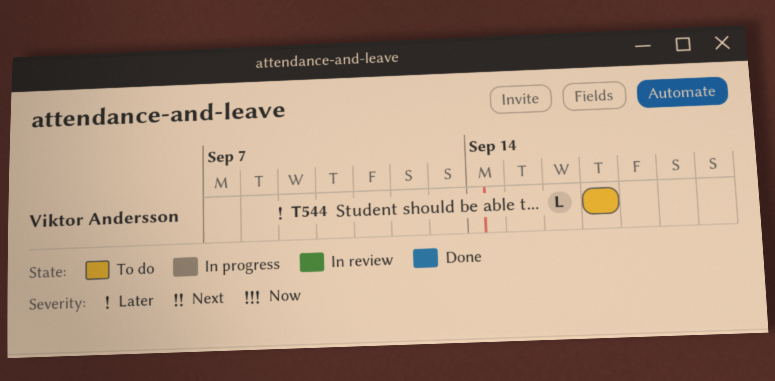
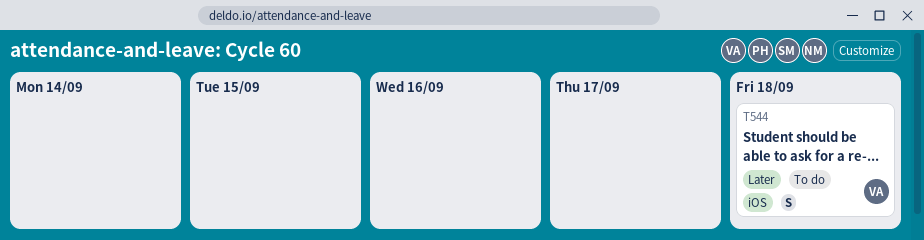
T544, estimate: L -> S
T544, due: Sep 17 -> Sep 18

